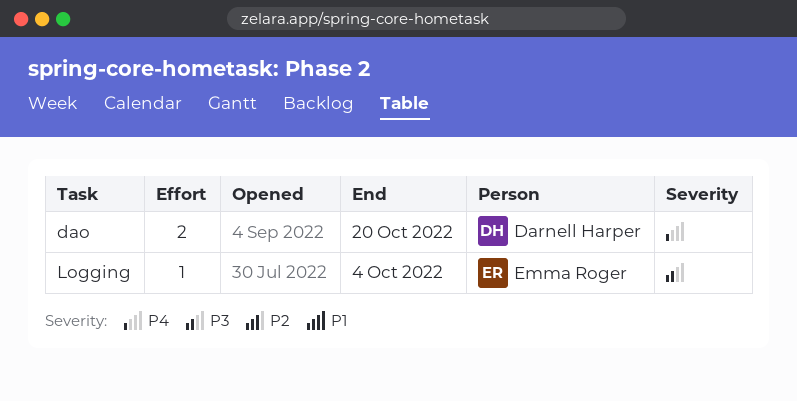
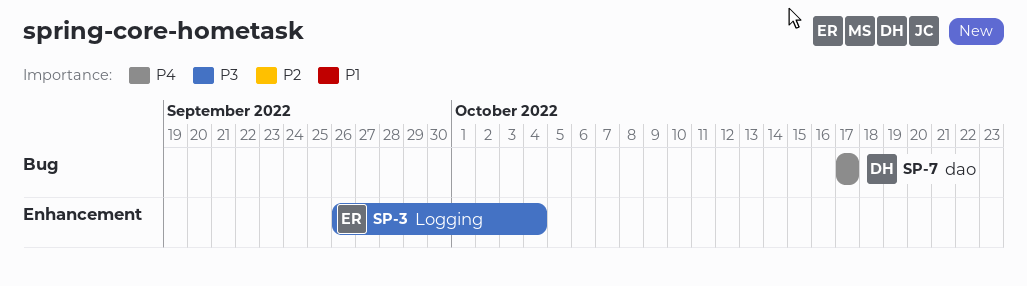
dao, due: Oct 20 -> Oct 17

